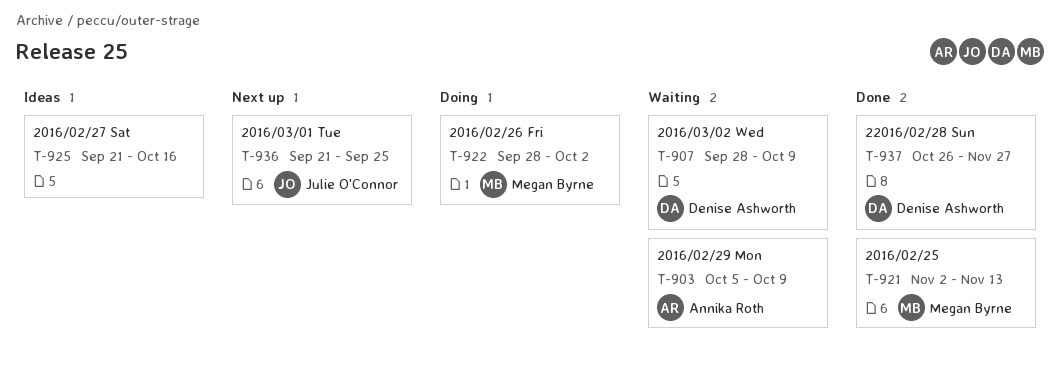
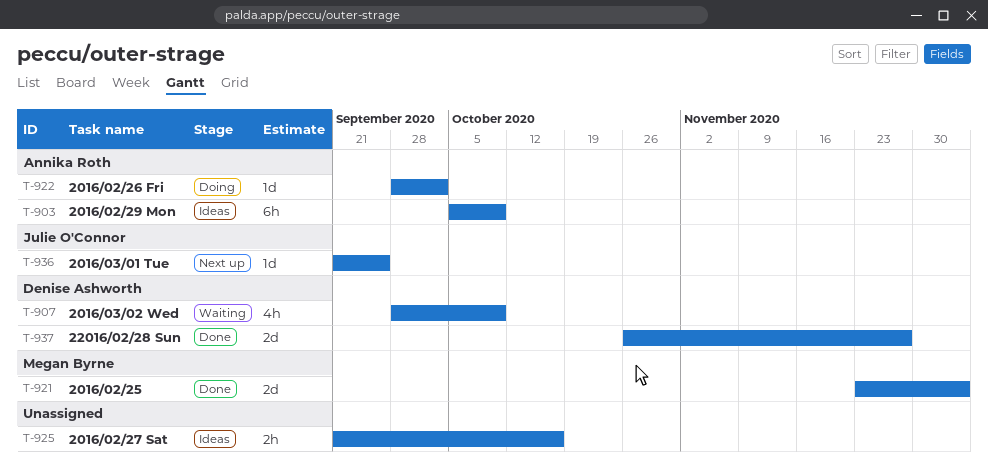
T-903, status: Waiting -> Ideas
T-921, start: Nov 2 -> Nov 23
T-921, due: Nov 13 -> Dec 4
T-922, owner: Megan Byrne -> Annika Roth

